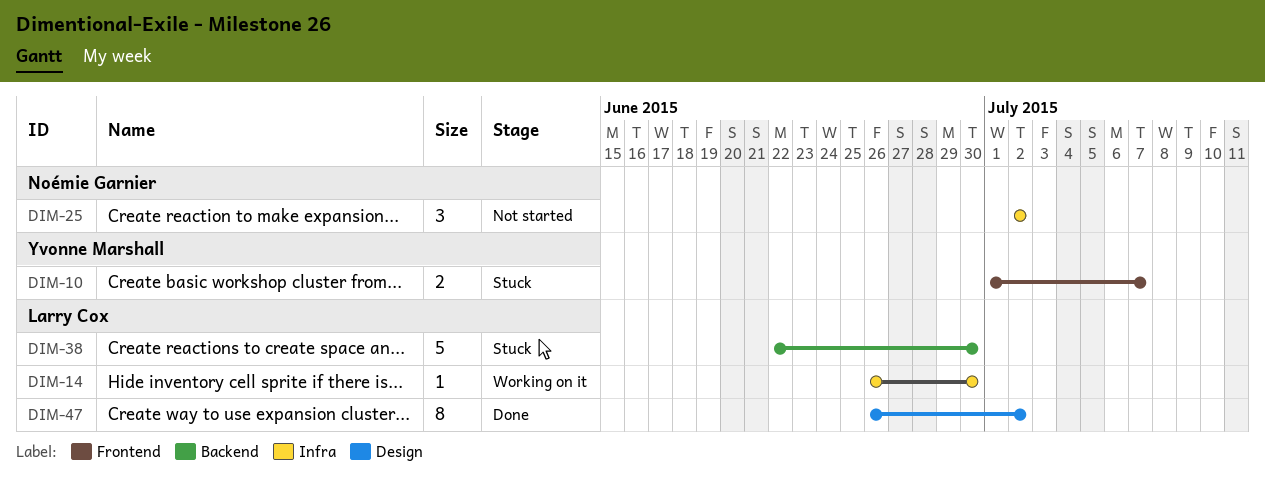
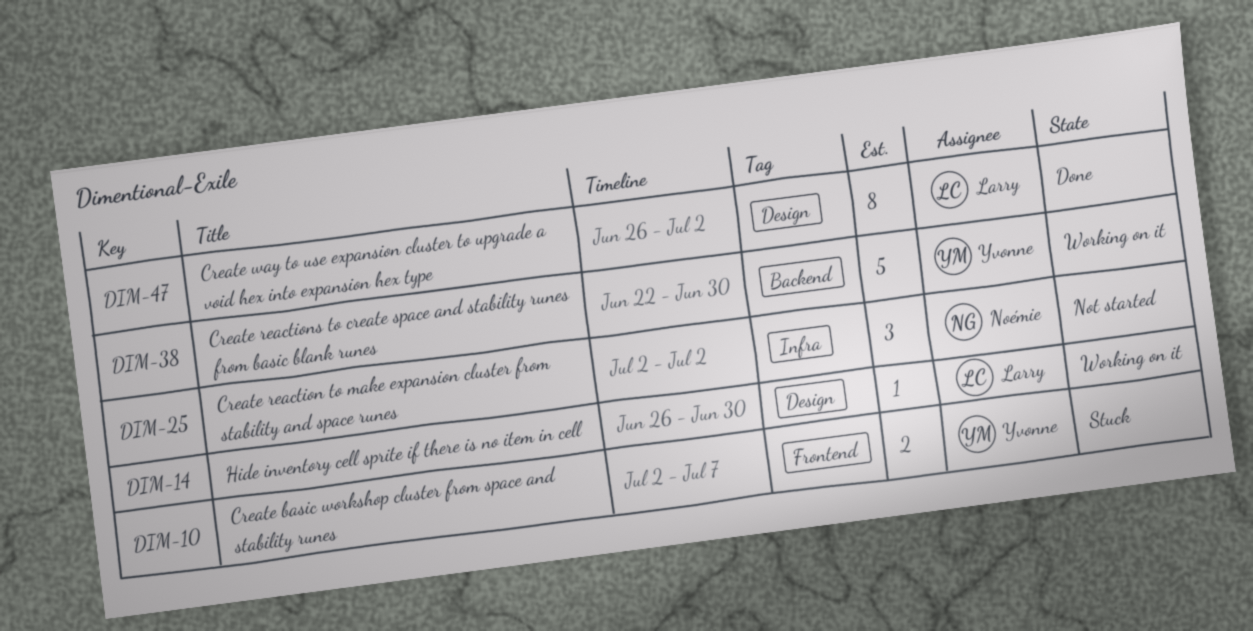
DIM-10, start: Jul 1 -> Jul 2
DIM-14, label: Infra -> Design
DIM-38, status: Stuck -> Working on it
DIM-38, owner: Larry Cox -> Yvonne Marshall

